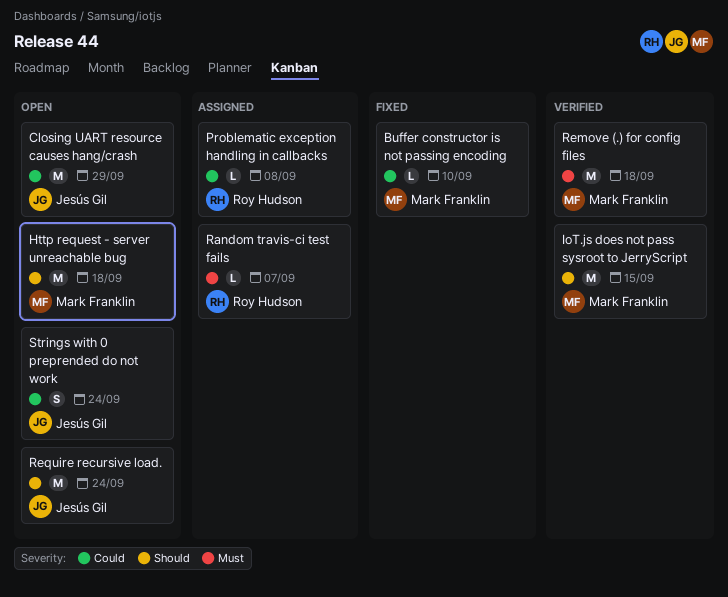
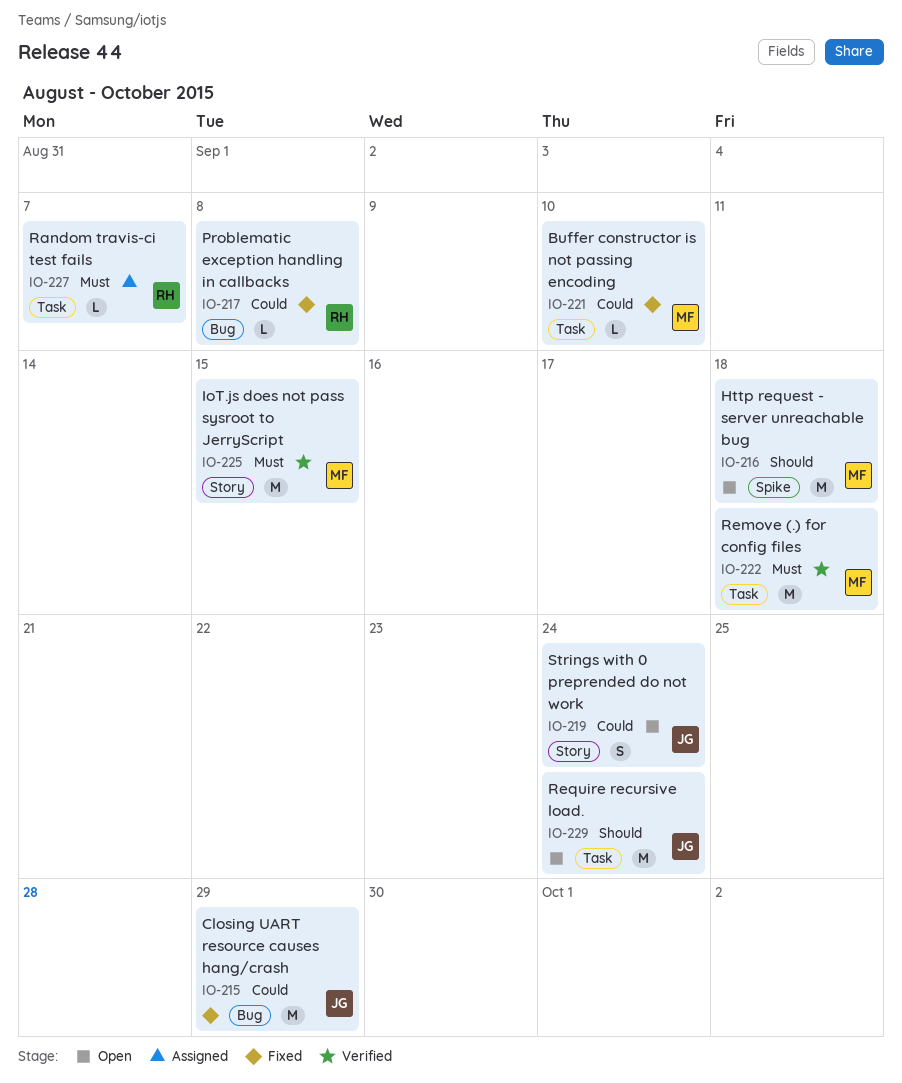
Closing UART resource causes hang/crash, status: Open -> Fixed
IoT.js does not pass sysroot to JerryScript, priority: Should -> Must
Problematic exception handling in callbacks, status: Assigned -> Fixed

